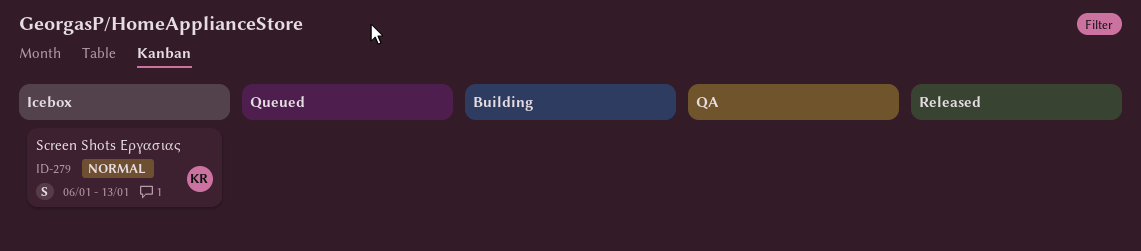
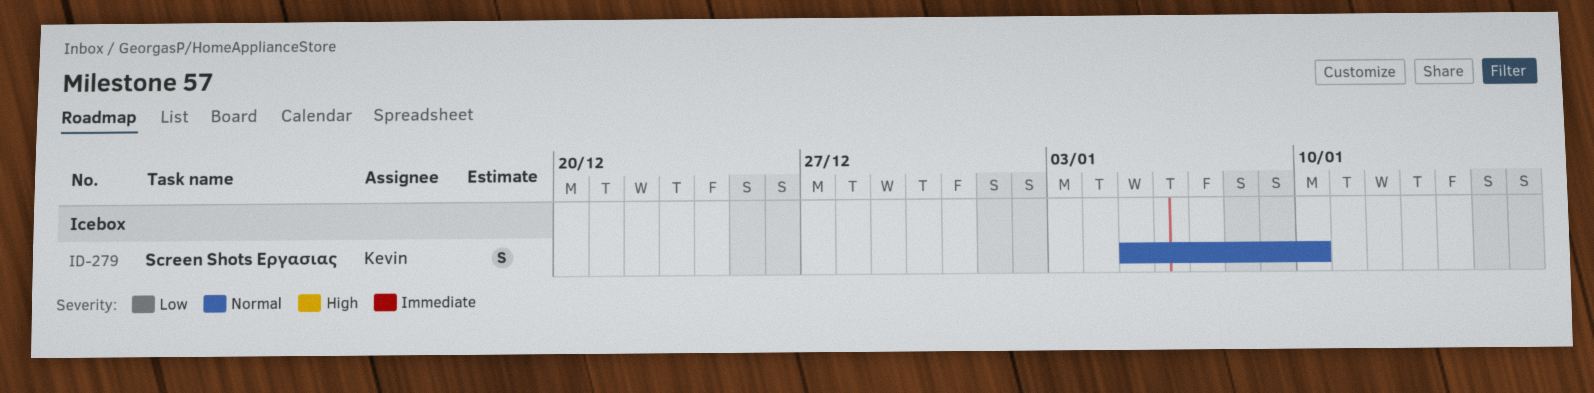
ID-279, start: Jan 6 -> Jan 5
ID-279, due: Jan 13 -> Jan 10

